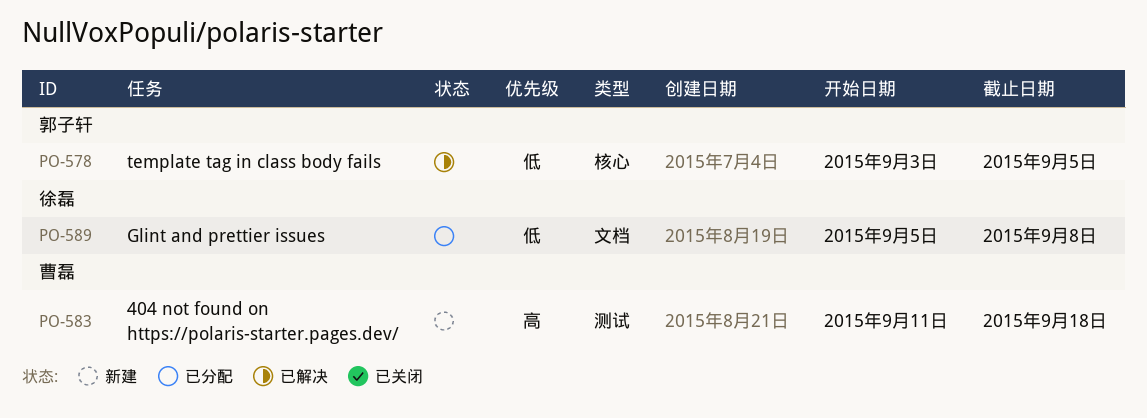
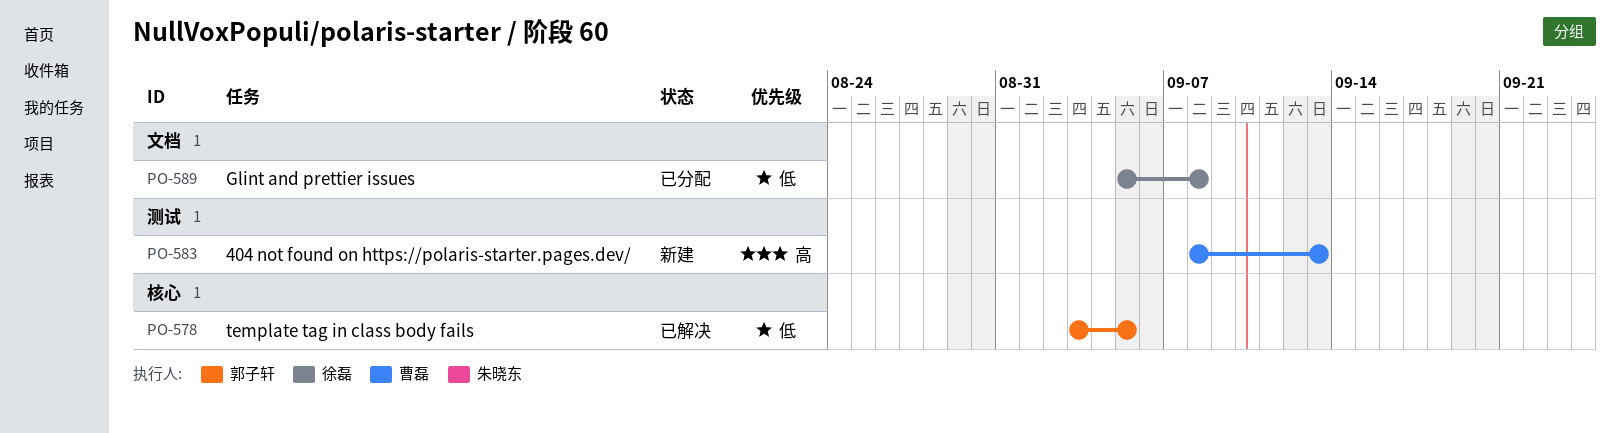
PO-583, start: Sep 11 -> Sep 8
PO-583, due: Sep 18 -> Sep 13

